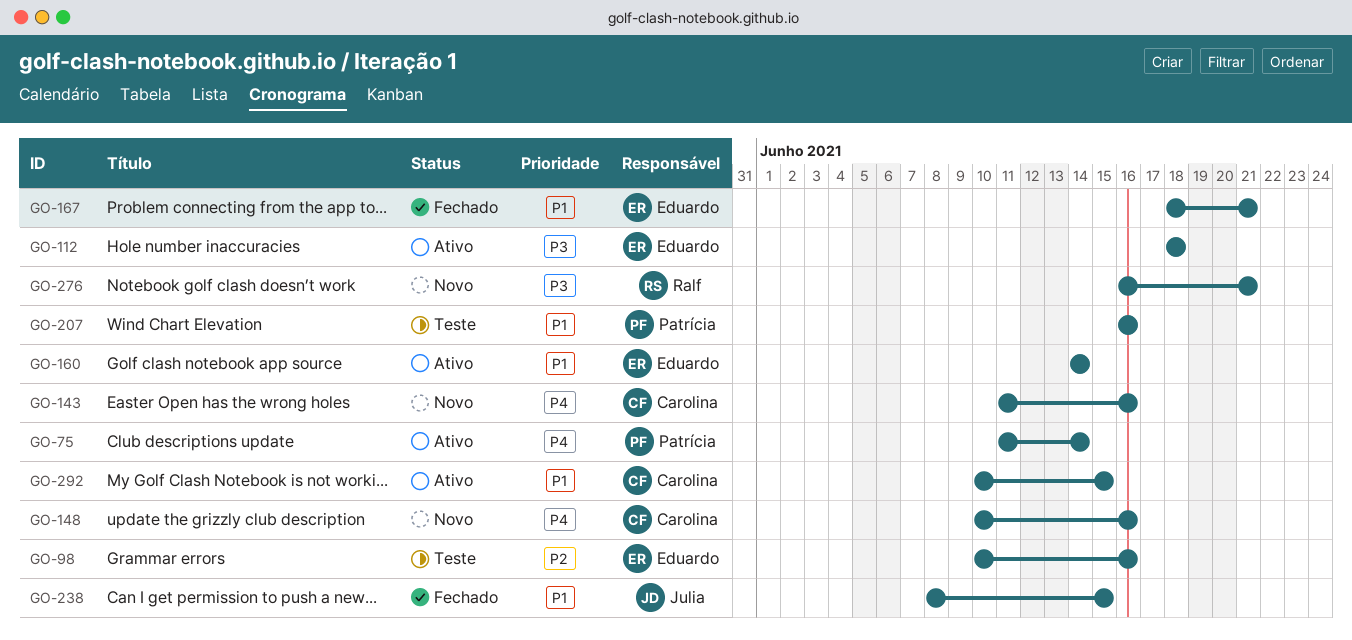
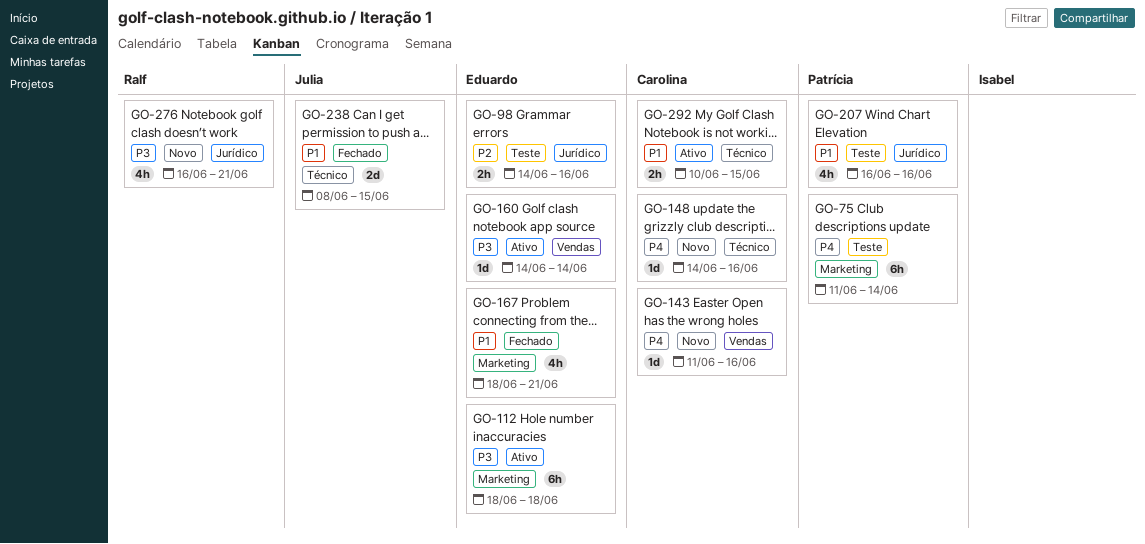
GO-75, status: Ativo -> Teste
GO-98, start: Jun 10 -> Jun 14
GO-148, start: Jun 10 -> Jun 14
GO-160, priority: P1 -> P3

